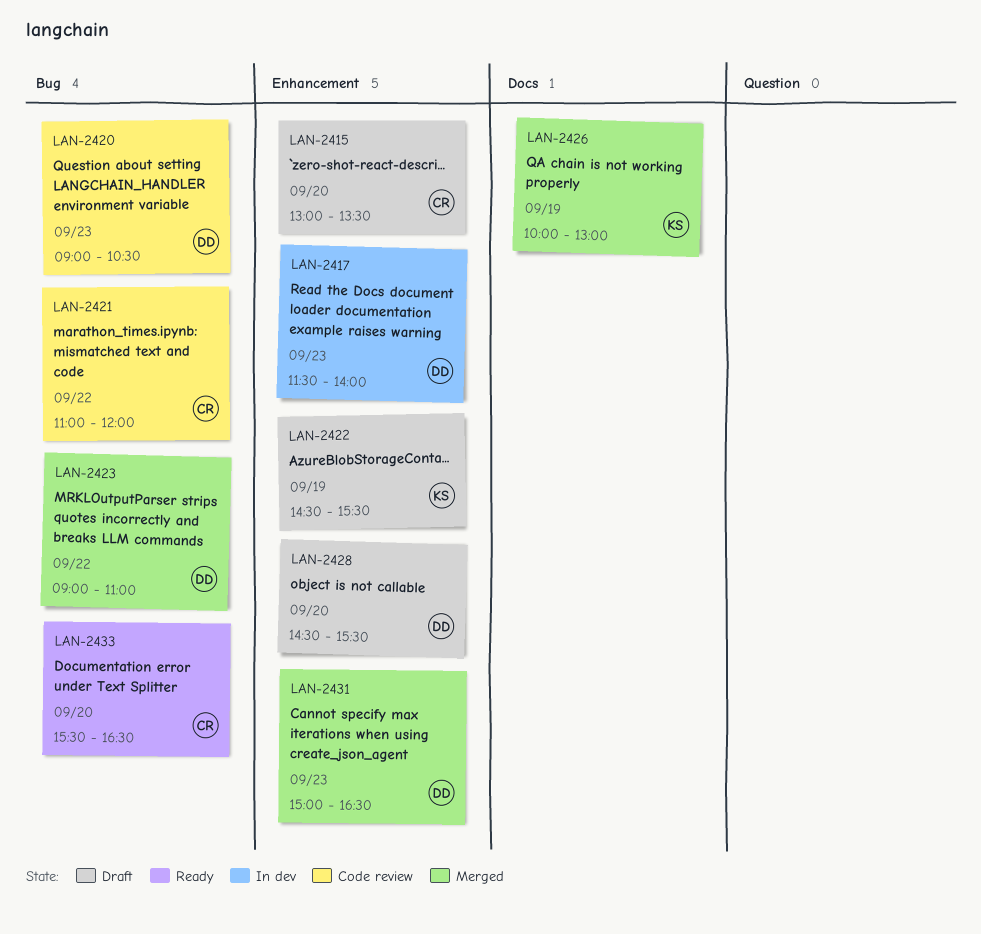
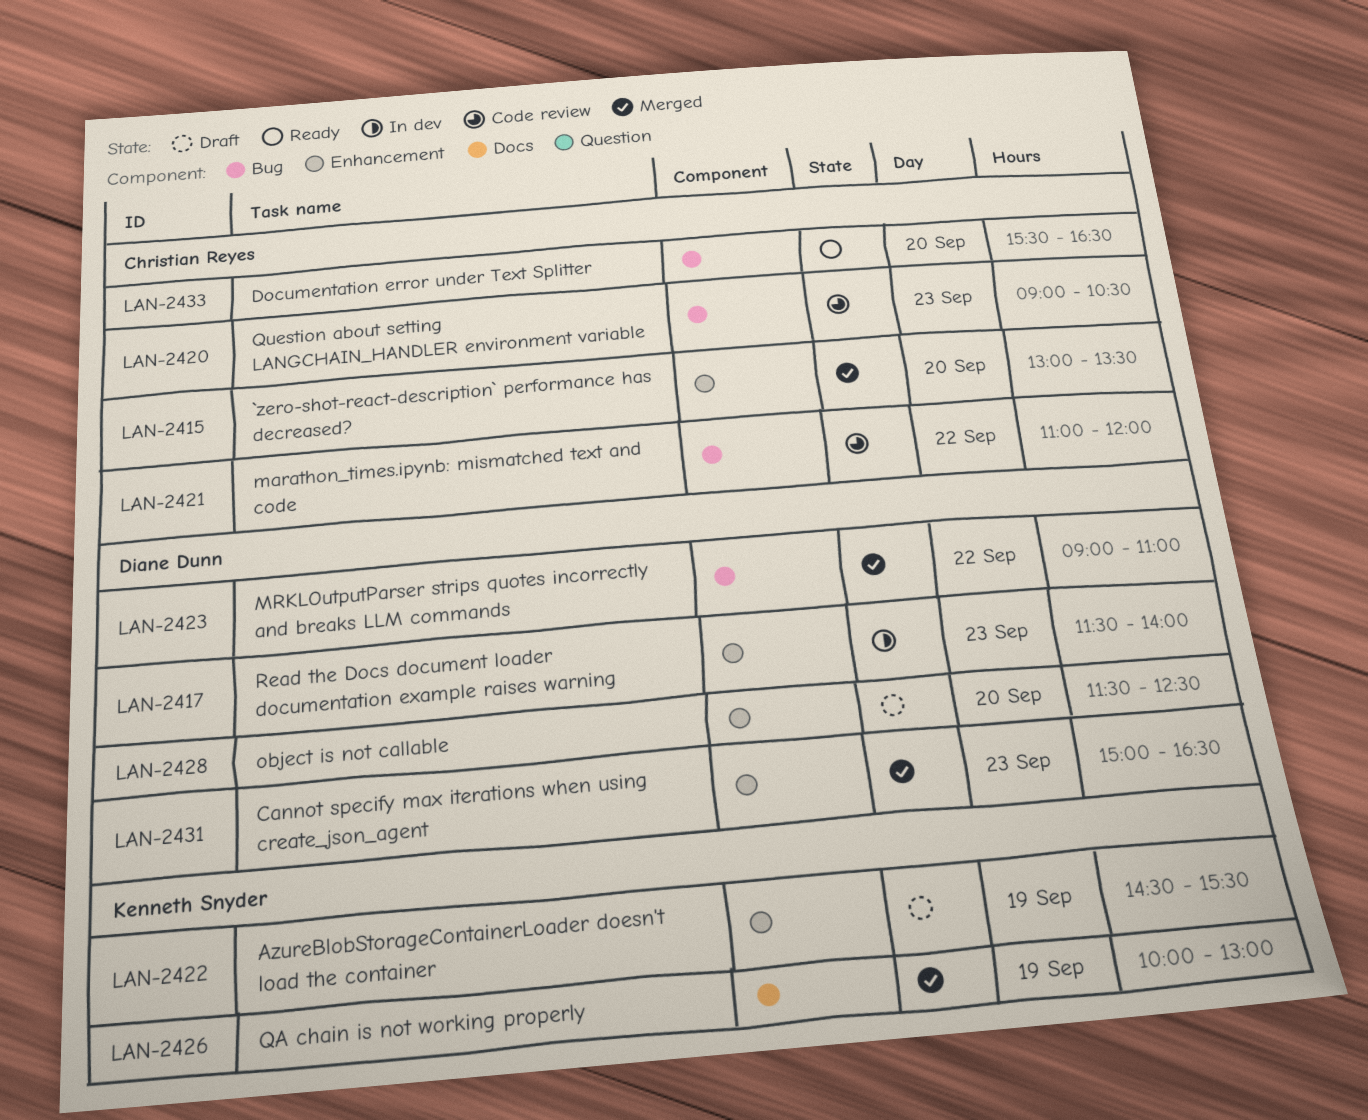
LAN-2415, status: Draft -> Merged
LAN-2420, owner: Diane Dunn -> Christian Reyes
LAN-2428, begins: 14:30 -> 11:30
LAN-2428, ends: 15:30 -> 12:30

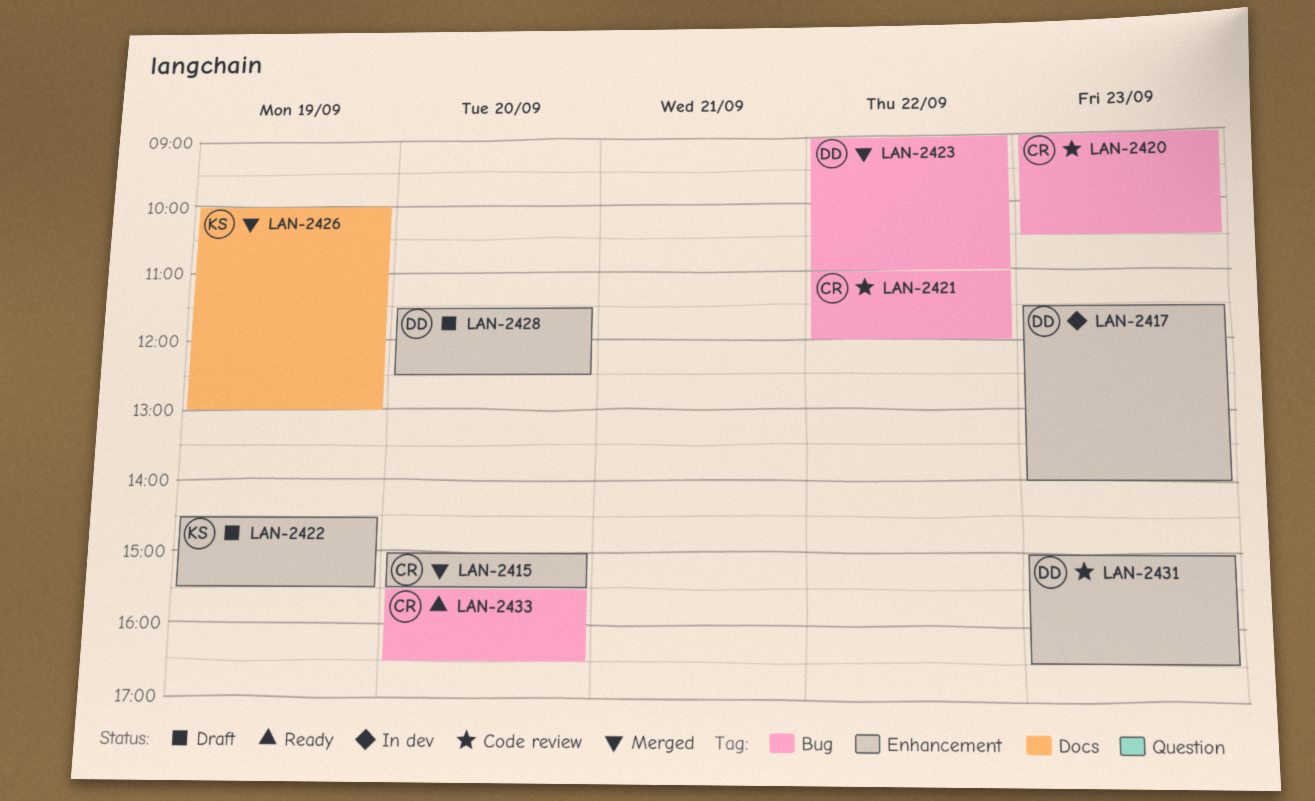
LAN-2415, begins: 13:00 -> 15:00
LAN-2415, ends: 13:30 -> 15:30
LAN-2431, status: Merged -> Code review

